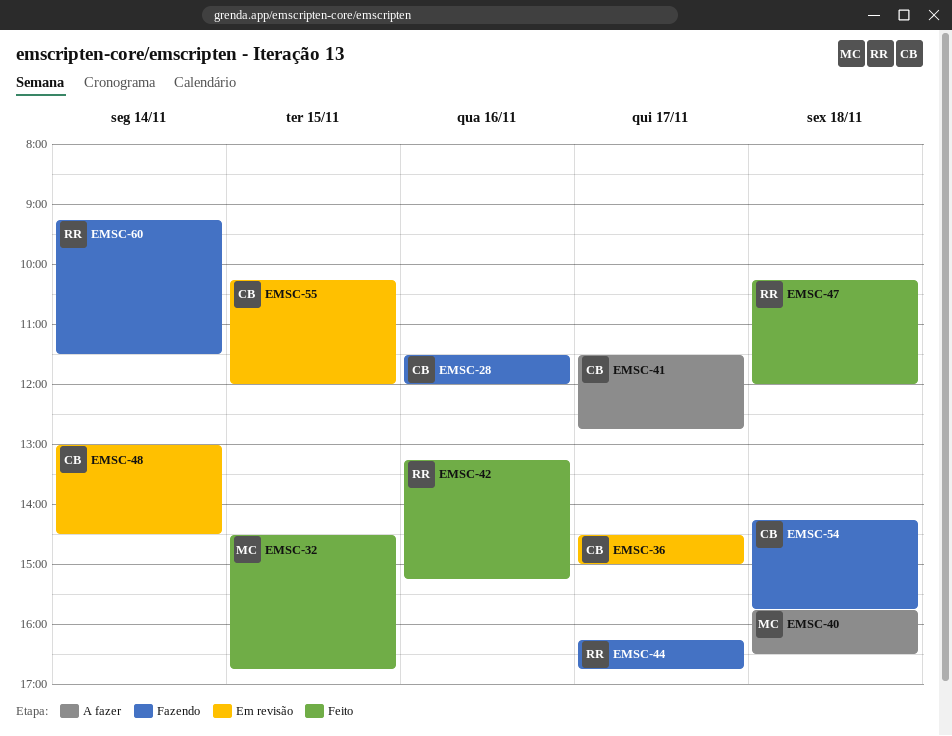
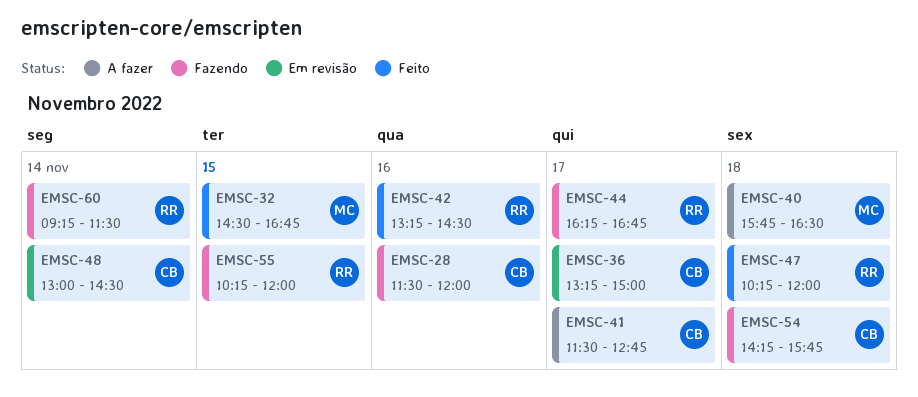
EMSC-36, begins: 14:30 -> 13:15
EMSC-42, ends: 15:15 -> 14:30
EMSC-55, status: Em revisão -> Fazendo
EMSC-55, owner: CB -> RR

